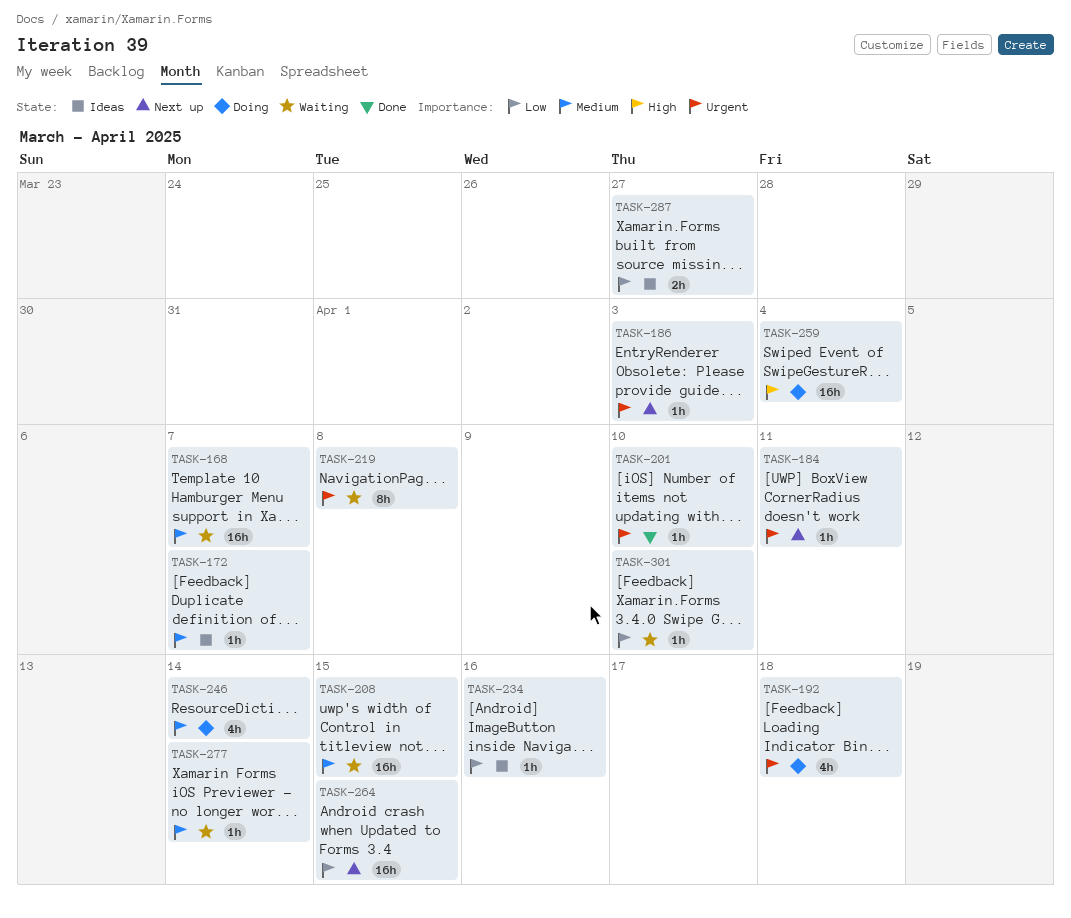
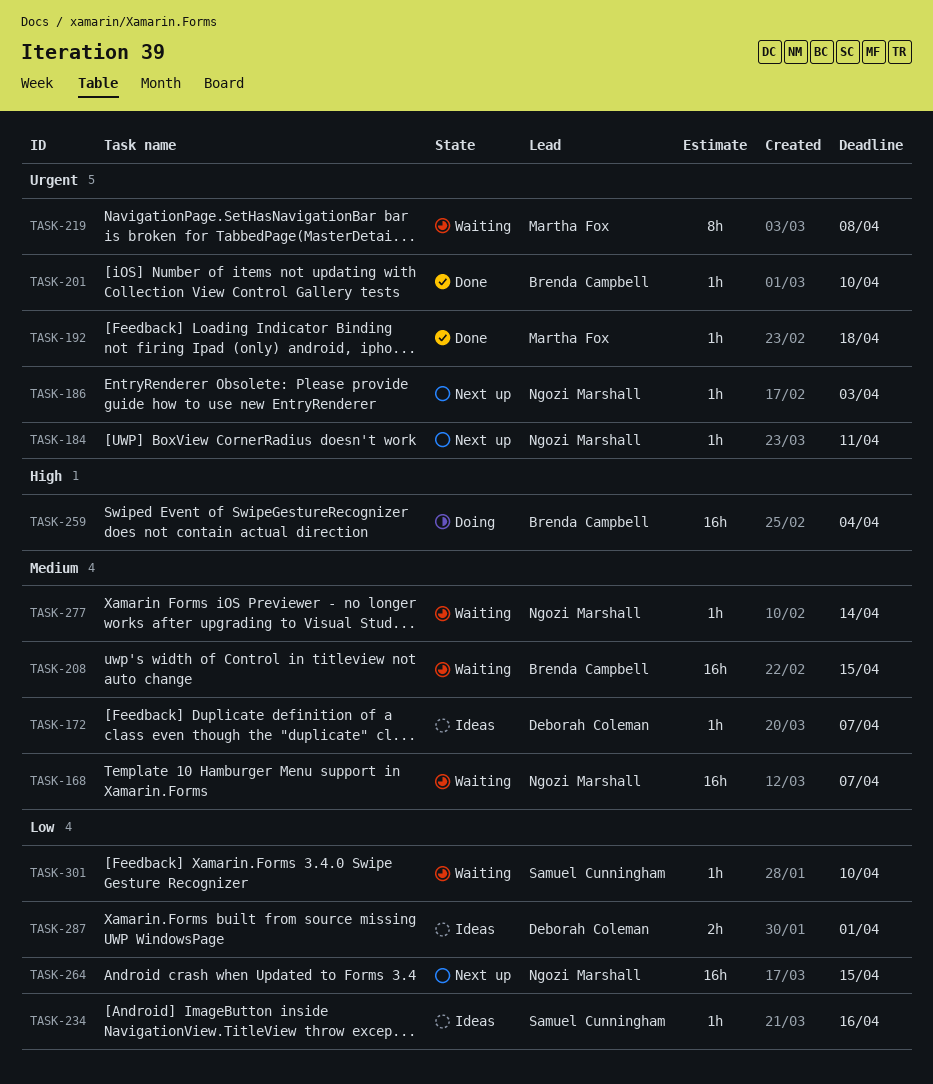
TASK-192, status: Doing -> Done
TASK-192, estimate: 4h -> 1h
TASK-246: present -> none
TASK-287, due: Mar 27 -> Apr 1

